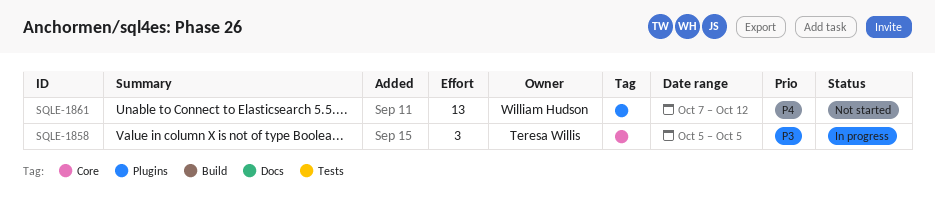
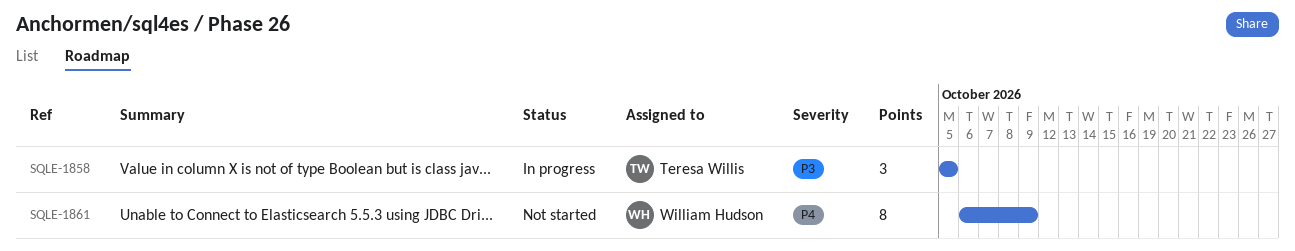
SQLE-1861, estimate: 13 -> 8
SQLE-1861, start: Oct 7 -> Oct 6
SQLE-1861, due: Oct 12 -> Oct 9

